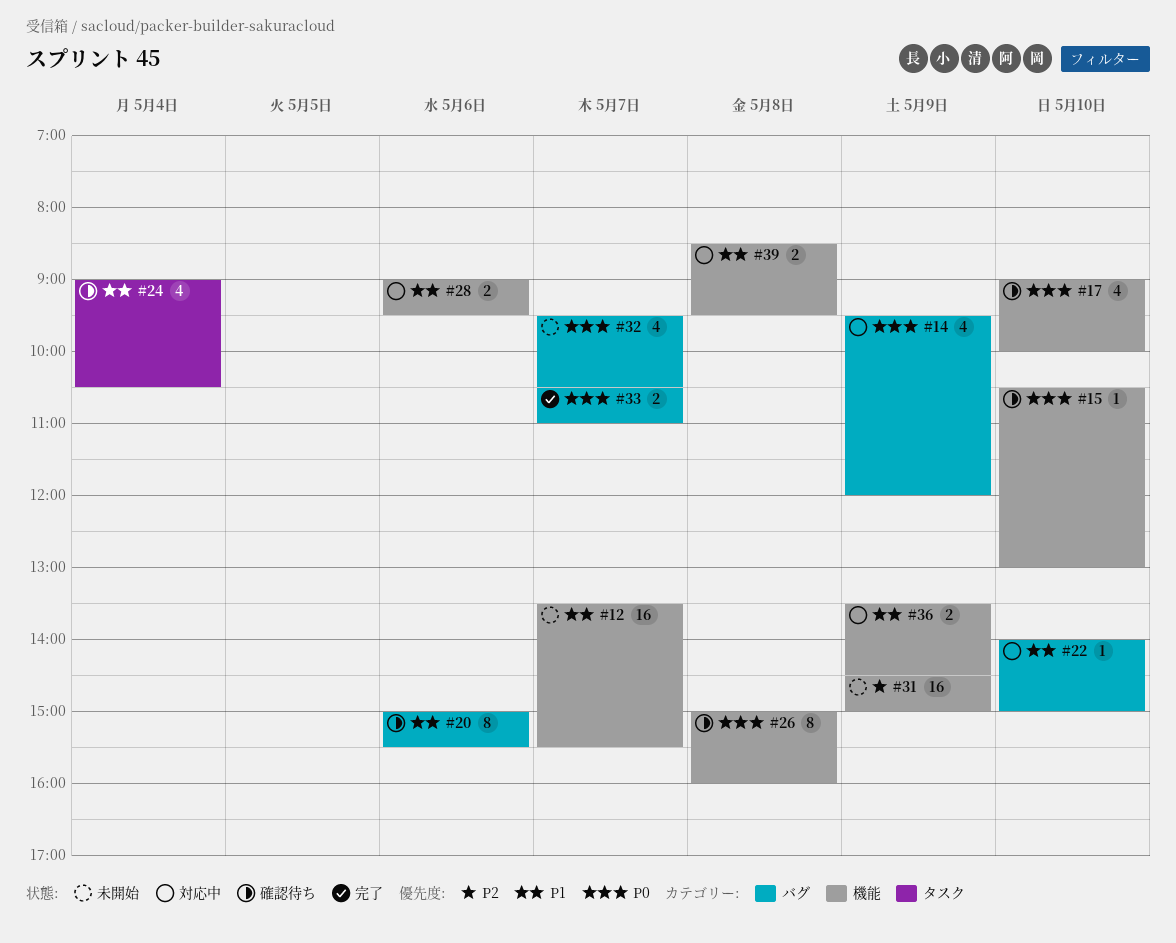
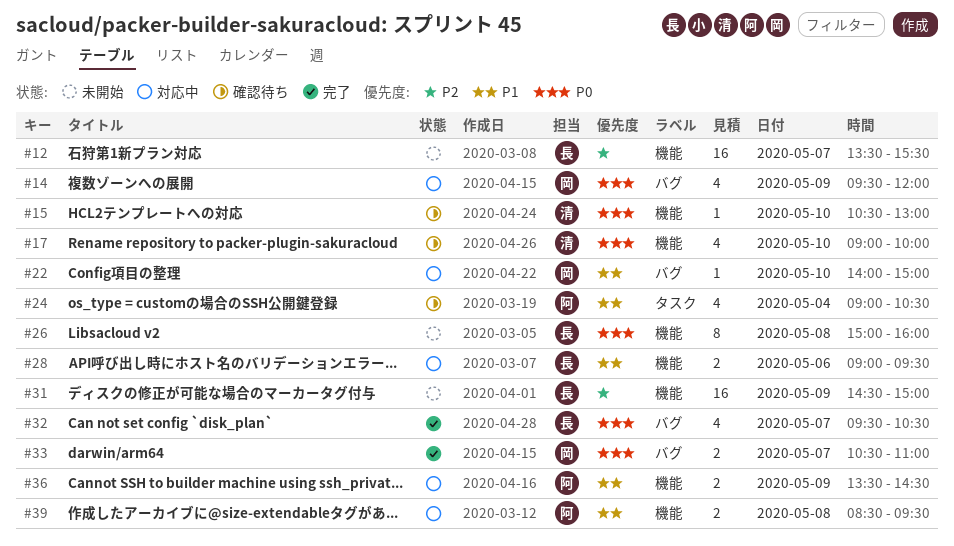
#12, priority: P1 -> P2
#20: present -> none
#26, status: 確認待ち -> 未開始
#32, status: 未開始 -> 完了

